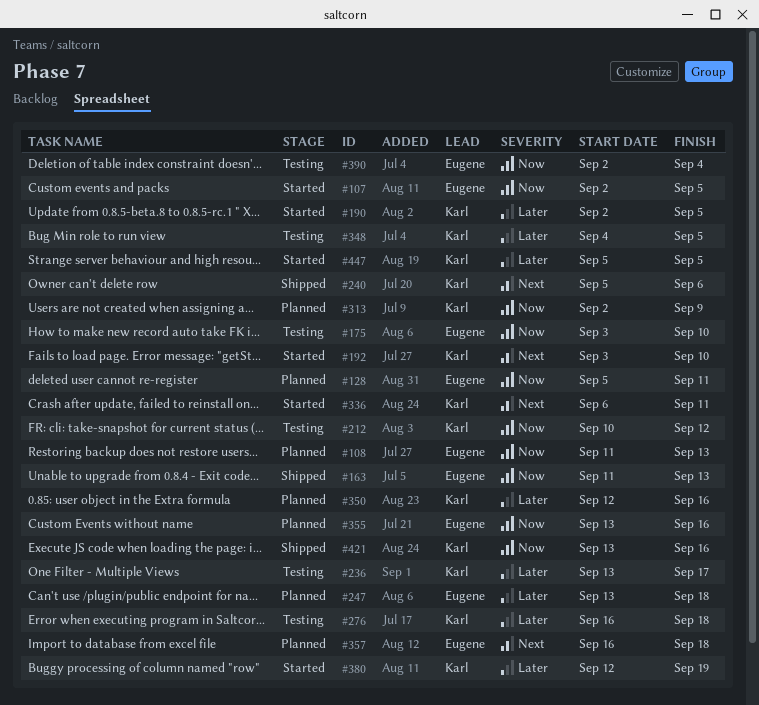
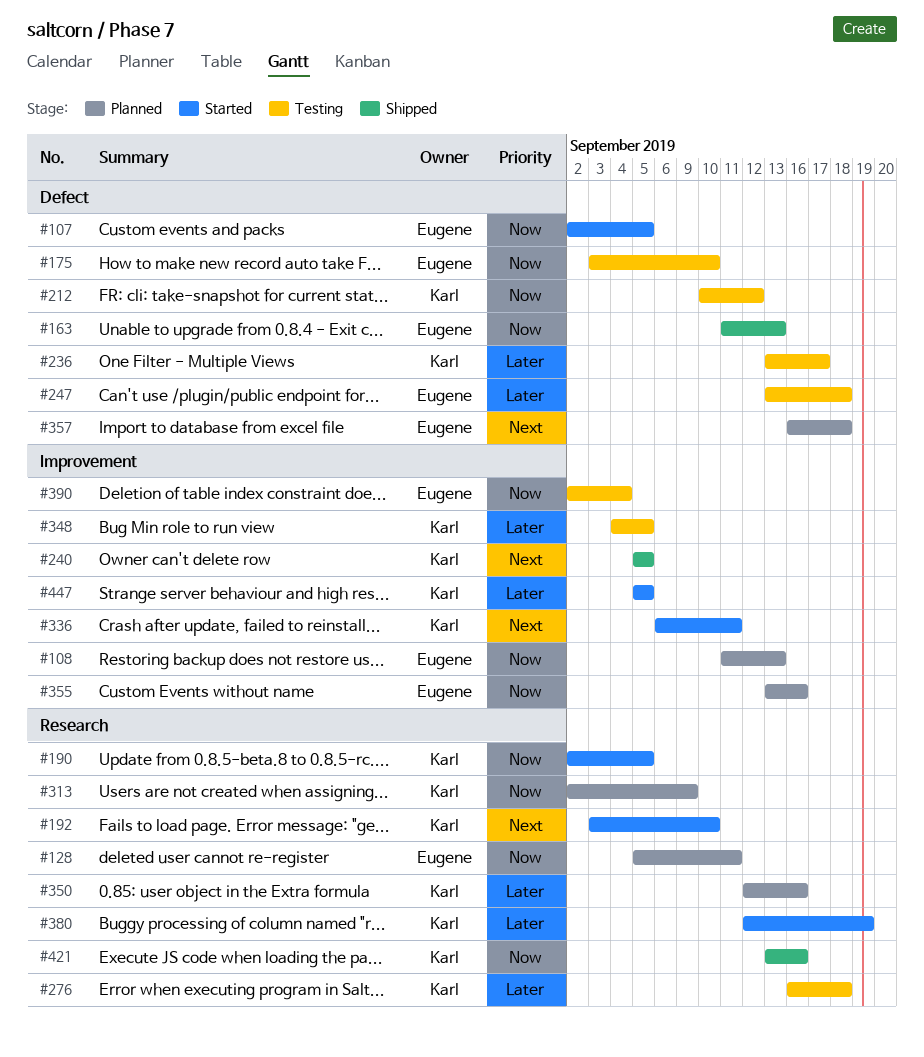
#190, priority: Later -> Now
#240, due: Sep 6 -> Sep 5
#247, status: Planned -> Testing

